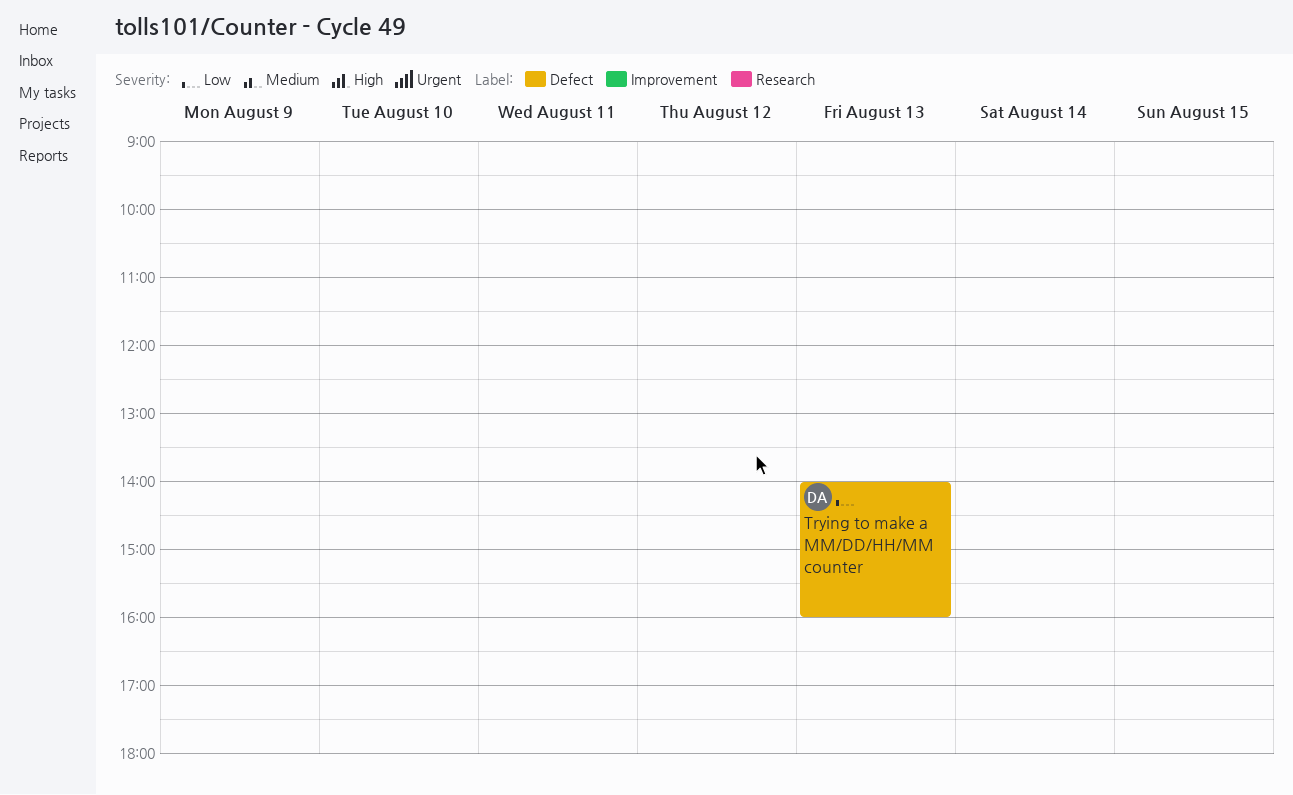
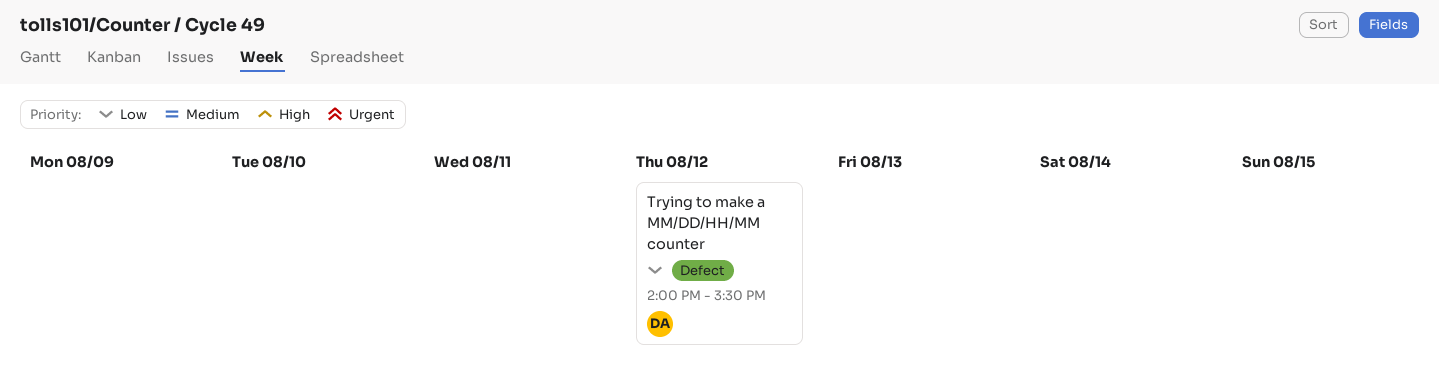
Trying to make a MM/DD/HH/MM counter, day: Aug 13 -> Aug 12
Trying to make a MM/DD/HH/MM counter, ends: 16:00 -> 15:30

